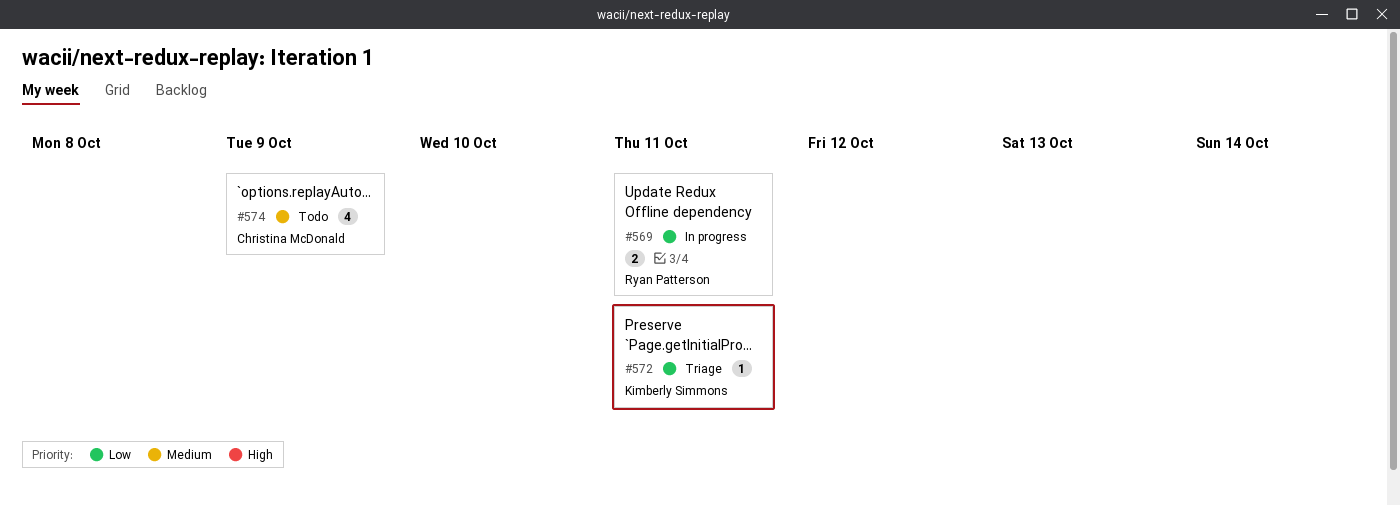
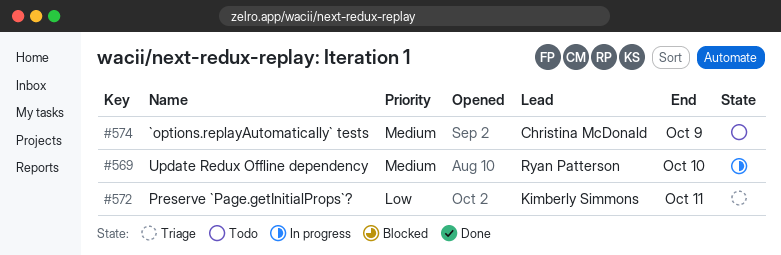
#569, priority: Low -> Medium
#569, due: Oct 11 -> Oct 10

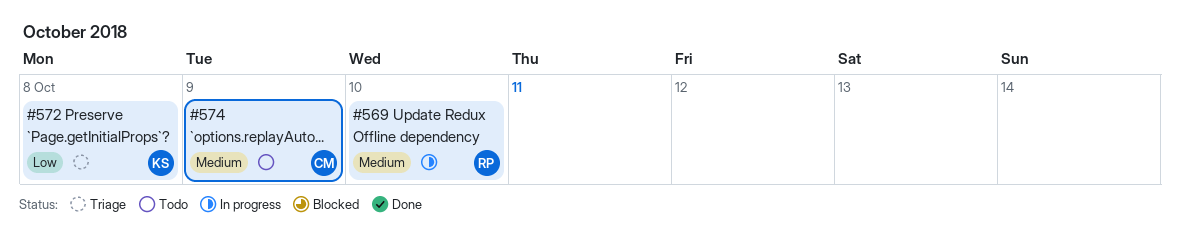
#572, due: Oct 11 -> Oct 8

